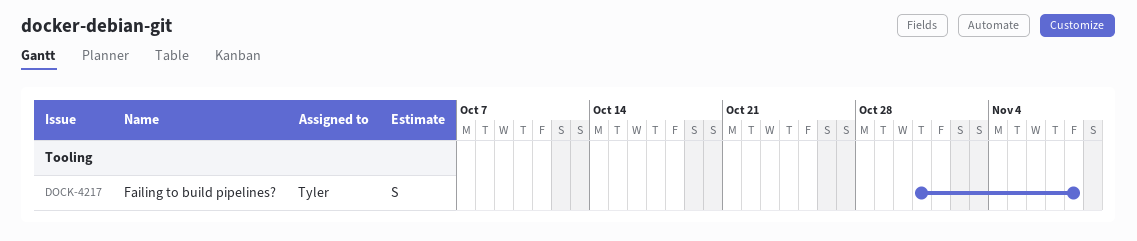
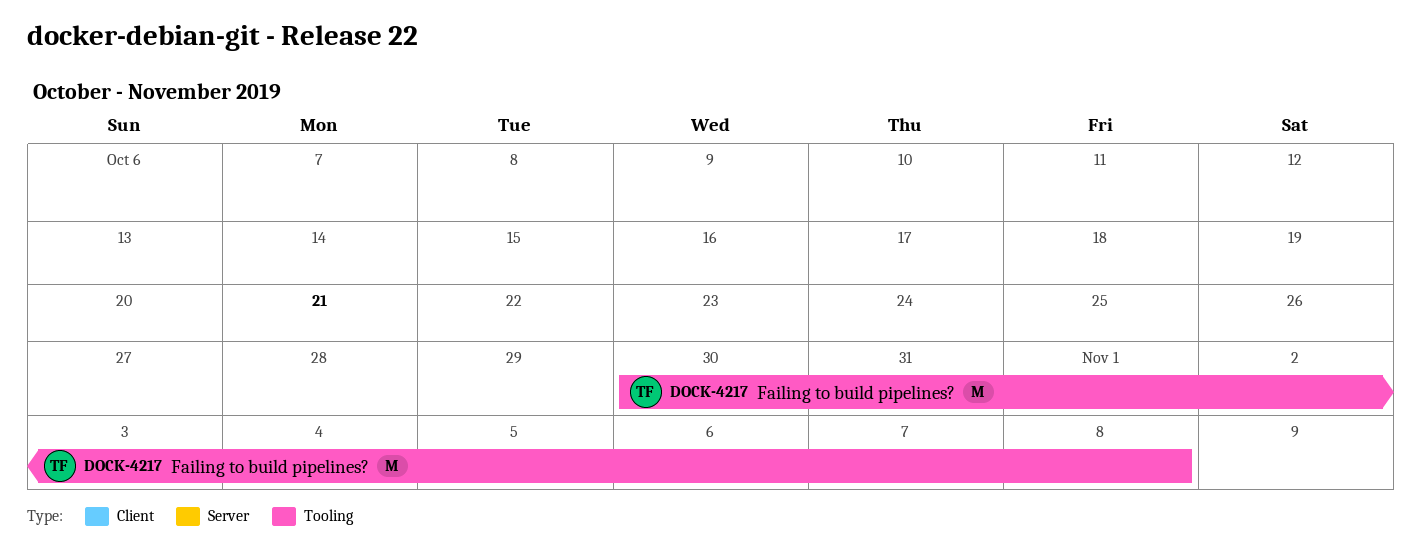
DOCK-4217, estimate: S -> M
DOCK-4217, start: Oct 31 -> Oct 30

